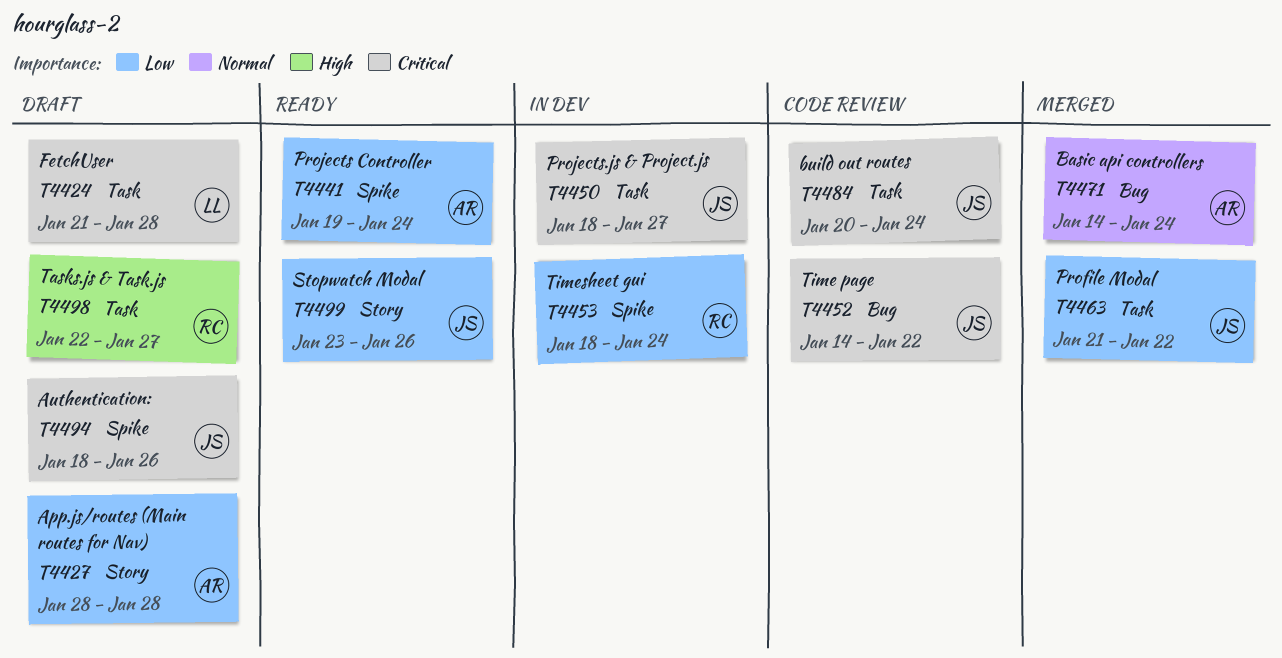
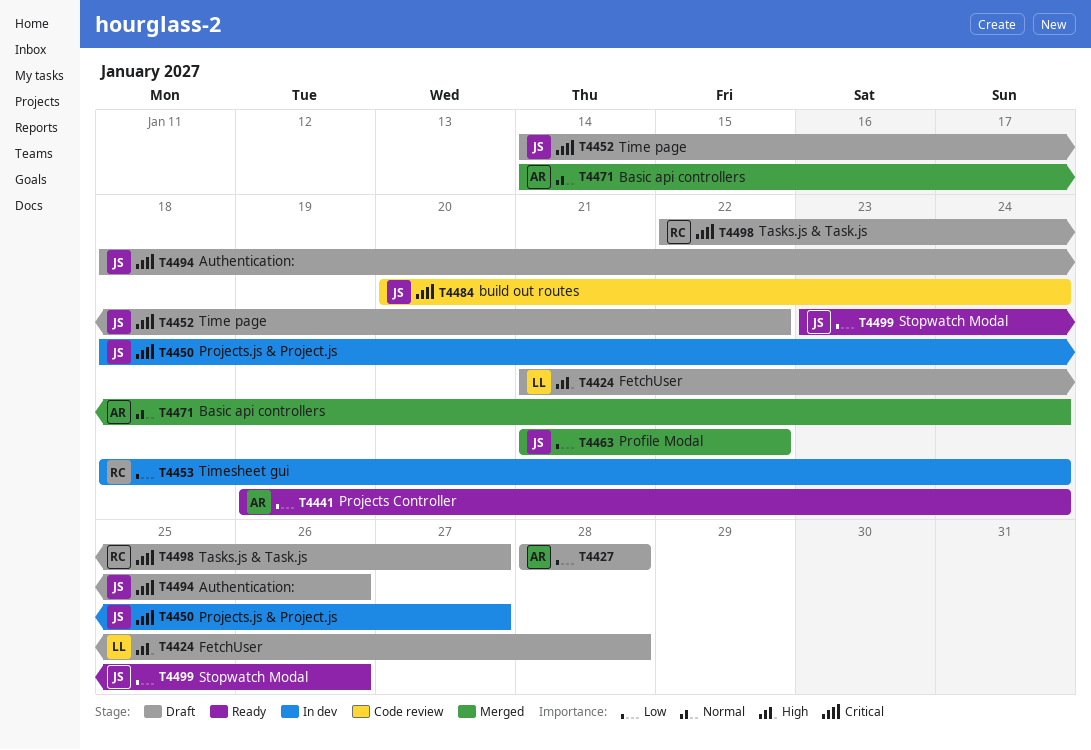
T4424, priority: Critical -> High
T4452, status: Code review -> Draft
T4498, priority: High -> Critical

